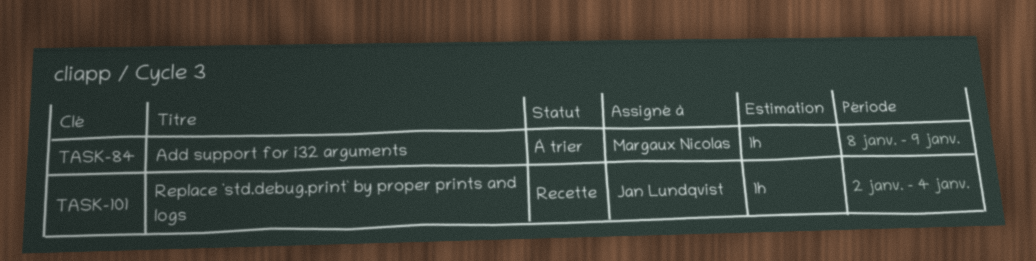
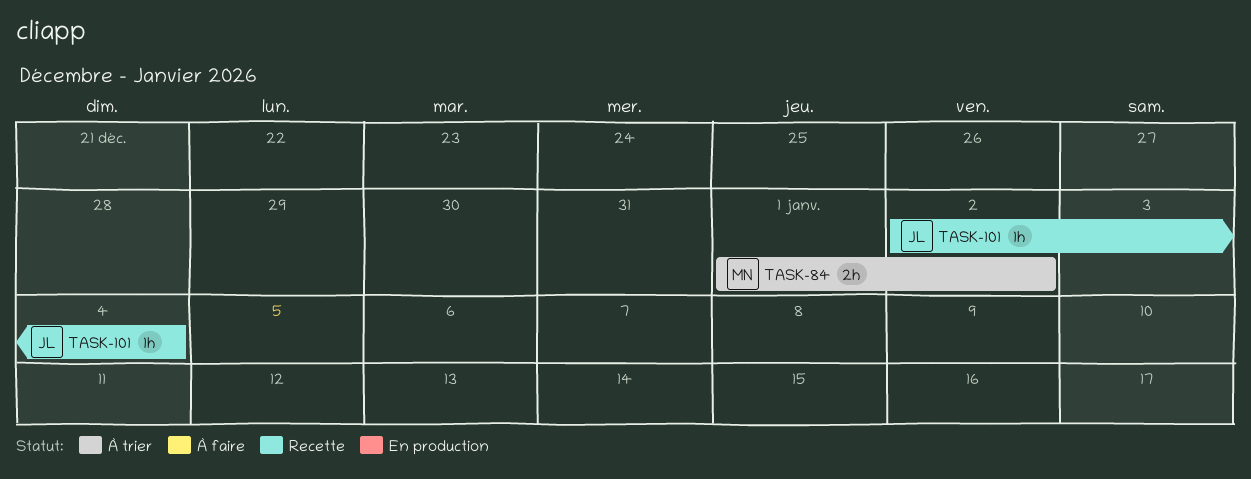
TASK-84, estimate: 1h -> 2h
TASK-84, start: Jan 8 -> Jan 1
TASK-84, due: Jan 9 -> Jan 2

